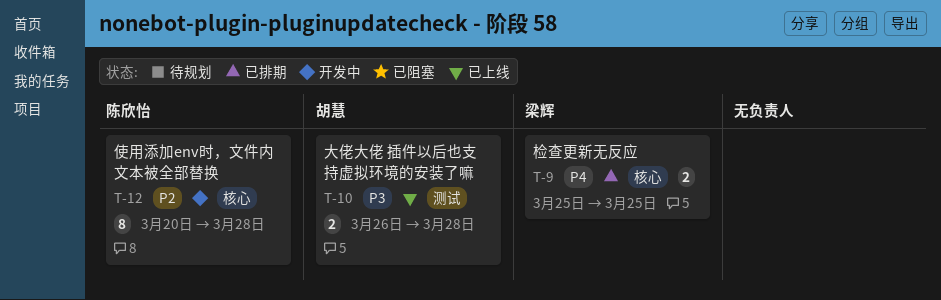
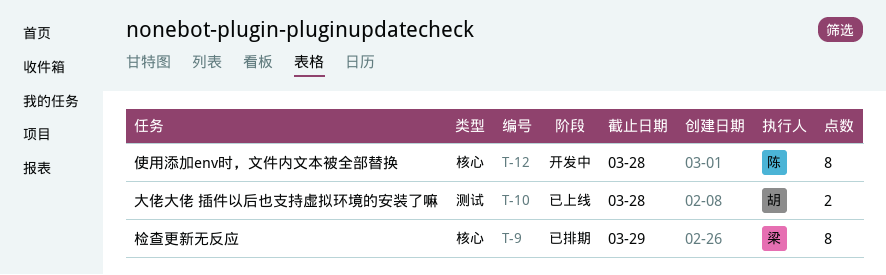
T-9, estimate: 2 -> 8
T-9, due: Mar 25 -> Mar 29

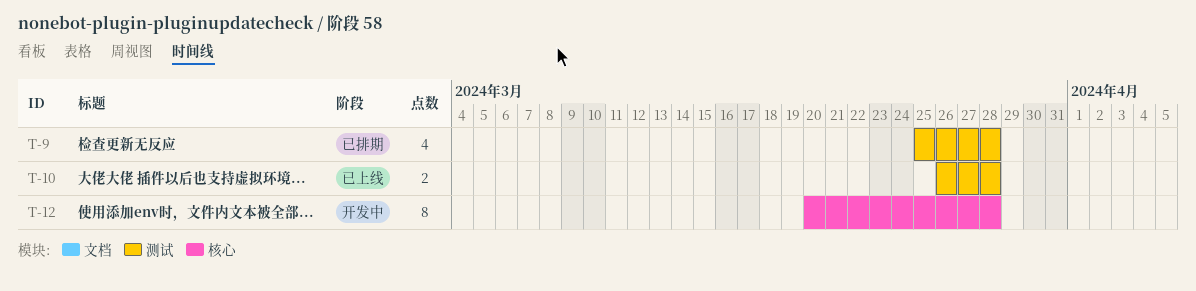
T-9, label: 核心 -> 测试
T-9, estimate: 8 -> 4
T-9, due: Mar 29 -> Mar 28

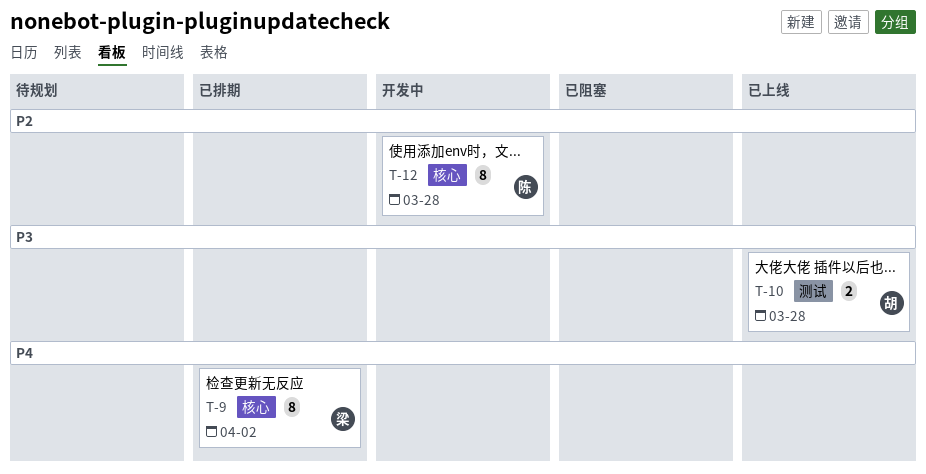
T-9, label: 测试 -> 核心
T-9, estimate: 4 -> 8
T-9, due: Mar 28 -> Apr 2

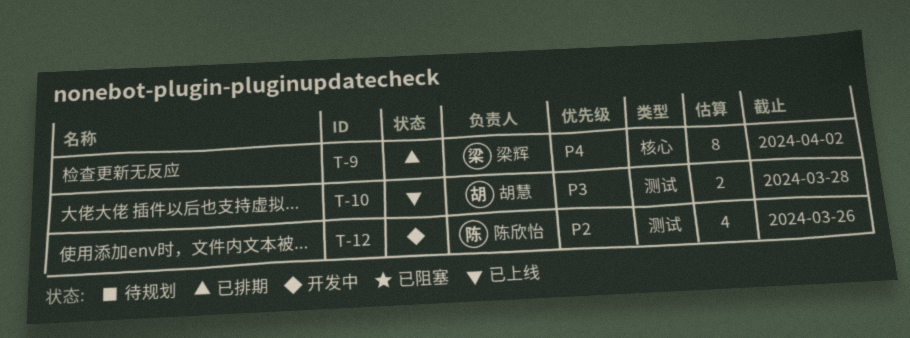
T-12, label: 核心 -> 测试
T-12, estimate: 8 -> 4
T-12, due: Mar 28 -> Mar 26

